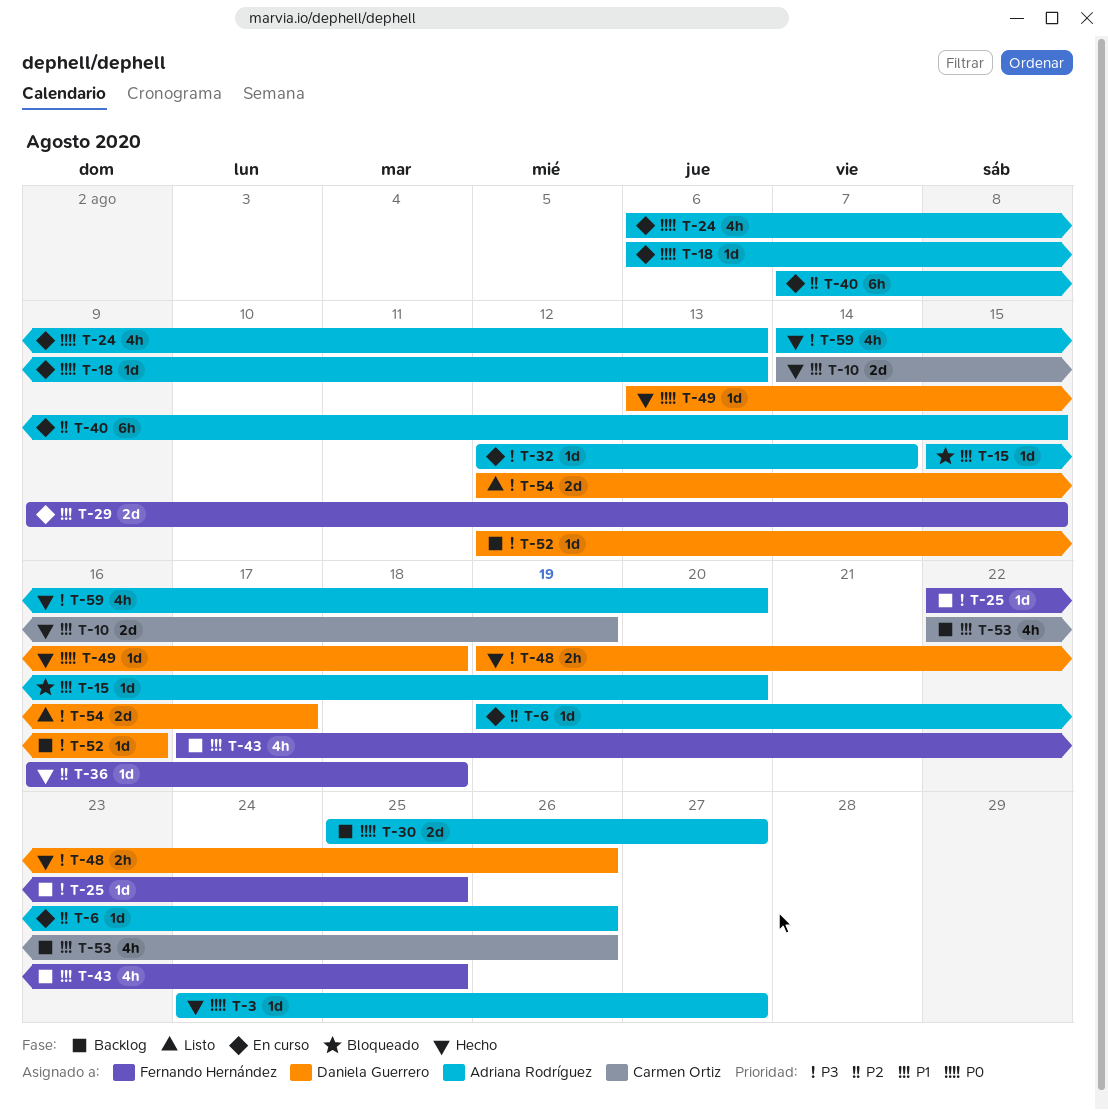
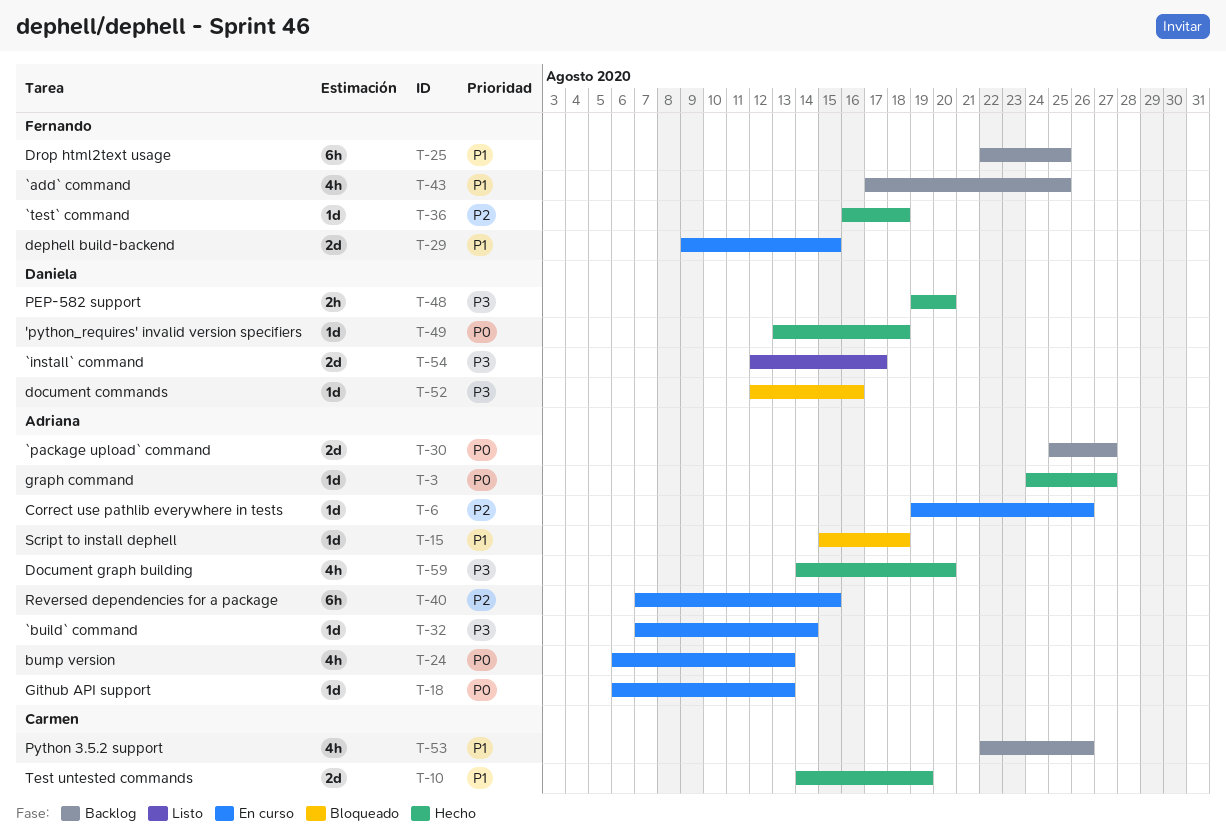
T-15, due: Aug 20 -> Aug 18
T-25, priority: P3 -> P1
T-25, estimate: 1d -> 6h
T-32, start: Aug 12 -> Aug 7
T-48, due: Aug 26 -> Aug 20
T-52, status: Backlog -> Bloqueado

